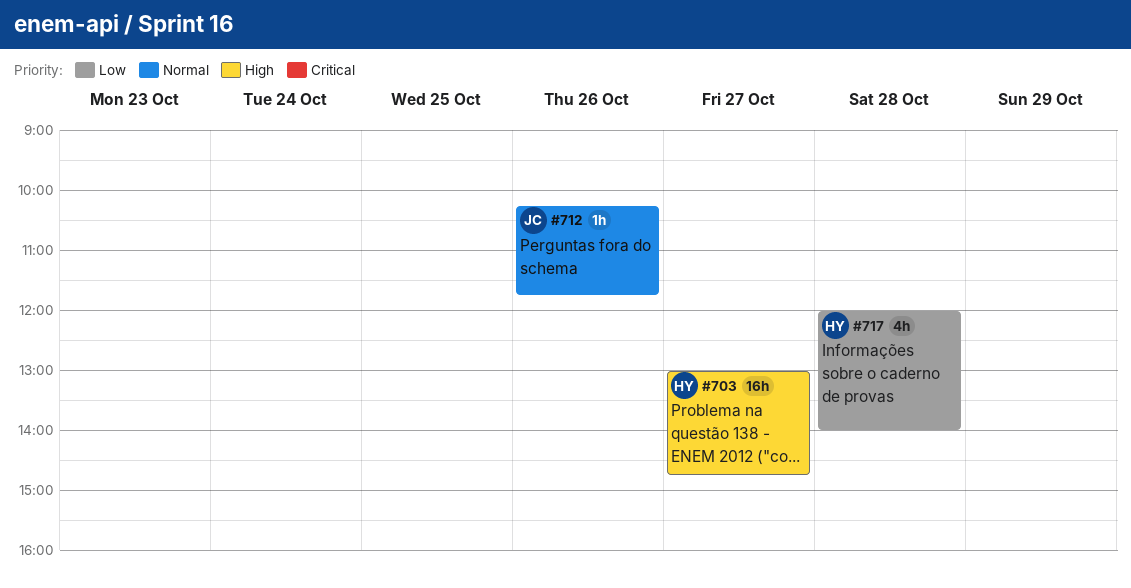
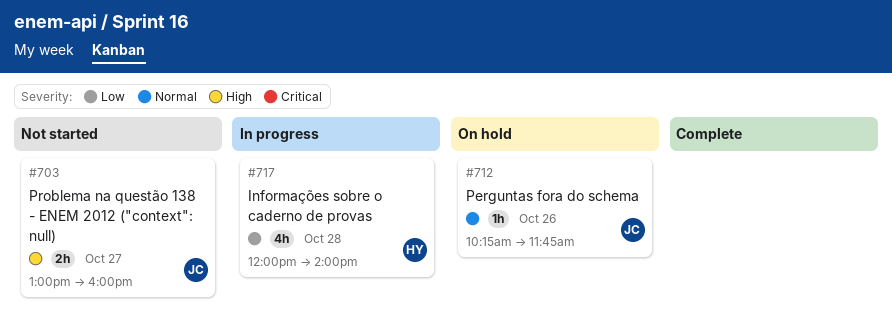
#703, owner: HY -> JC
#703, estimate: 16h -> 2h
#703, ends: 14:45 -> 16:00

